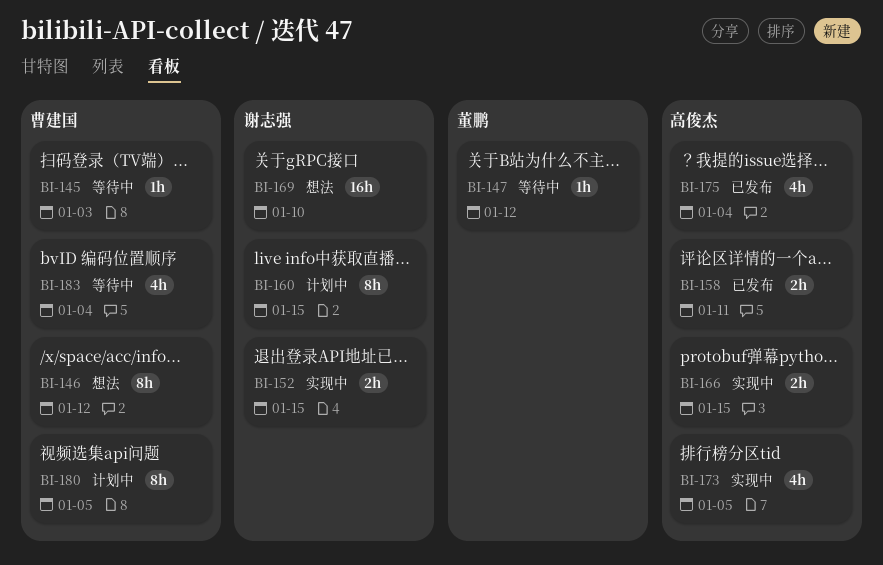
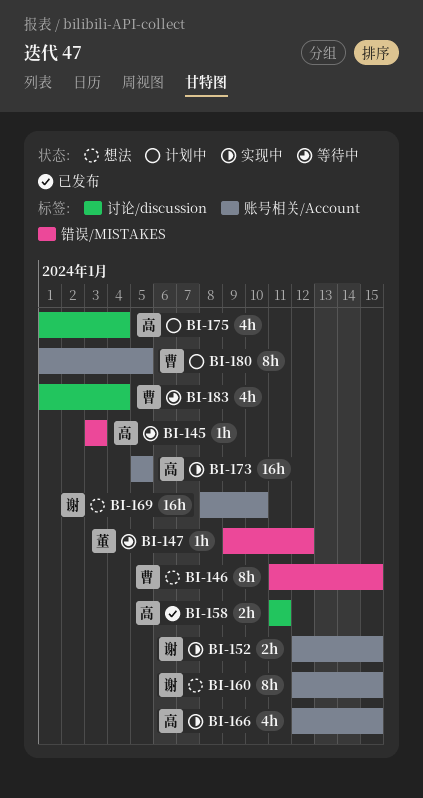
BI-145, owner: 曹建国 -> 高俊杰
BI-146, due: Jan 12 -> Jan 15
BI-160, status: 计划中 -> 想法
BI-166, estimate: 2h -> 4h
BI-173, estimate: 4h -> 16h
BI-175, status: 已发布 -> 计划中

